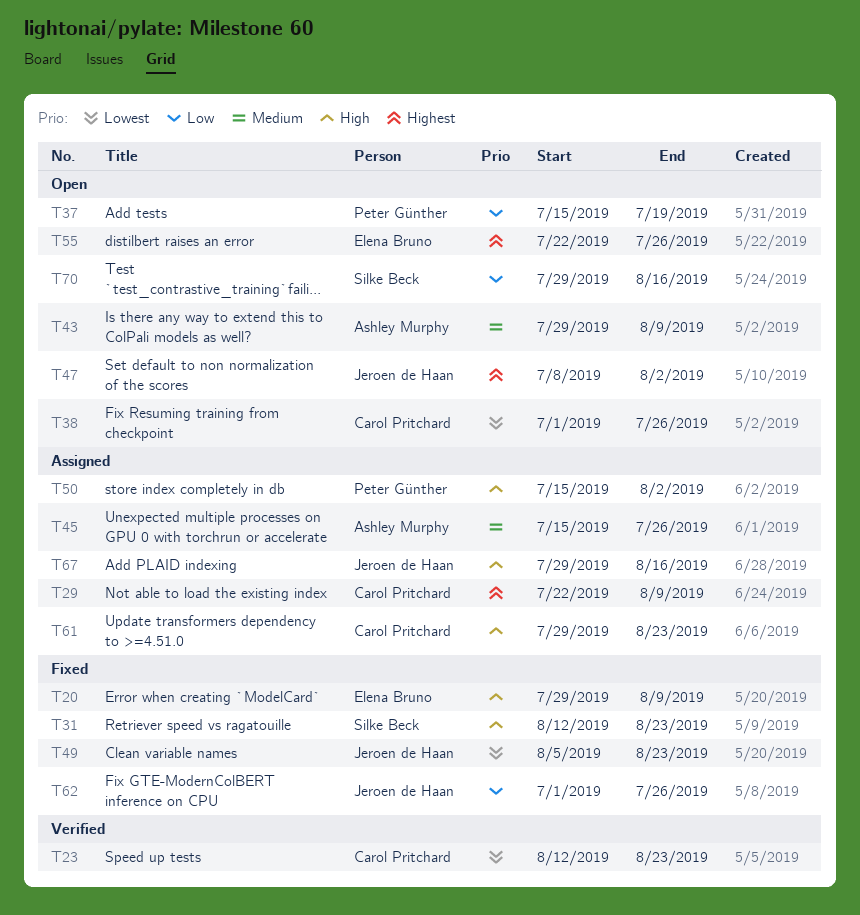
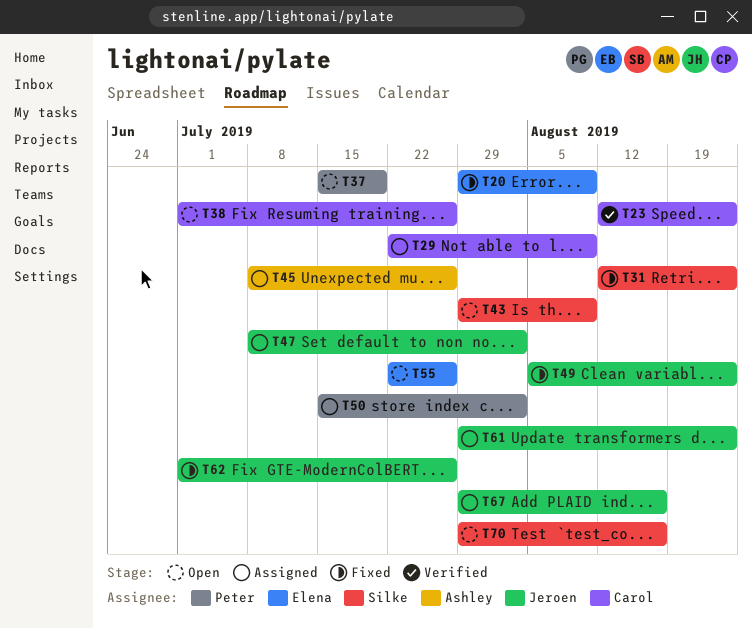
T43, owner: Ashley Murphy -> Silke Beck
T45, start: Jul 15 -> Jul 8
T47, status: Open -> Assigned
T61, owner: Carol Pritchard -> Jeroen de Haan

